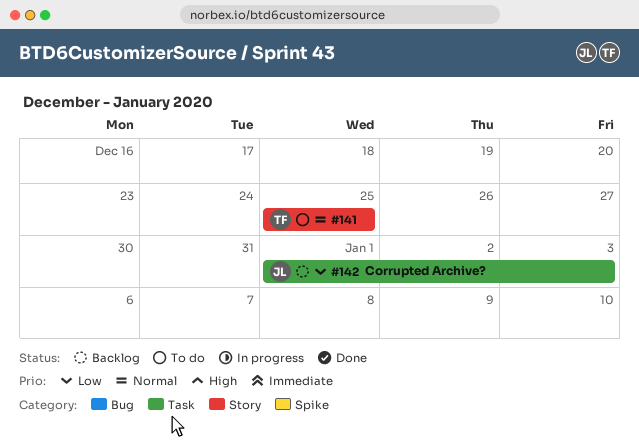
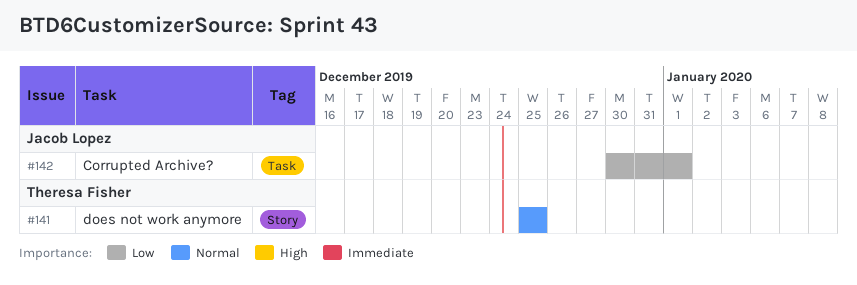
#142, start: Jan 1 -> Dec 30
#142, due: Jan 3 -> Jan 1

